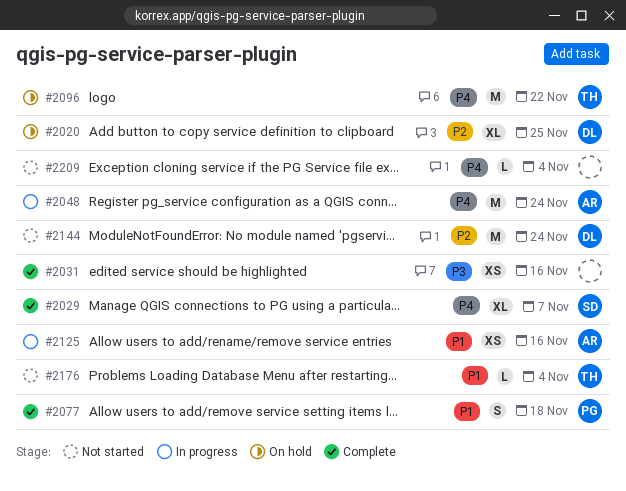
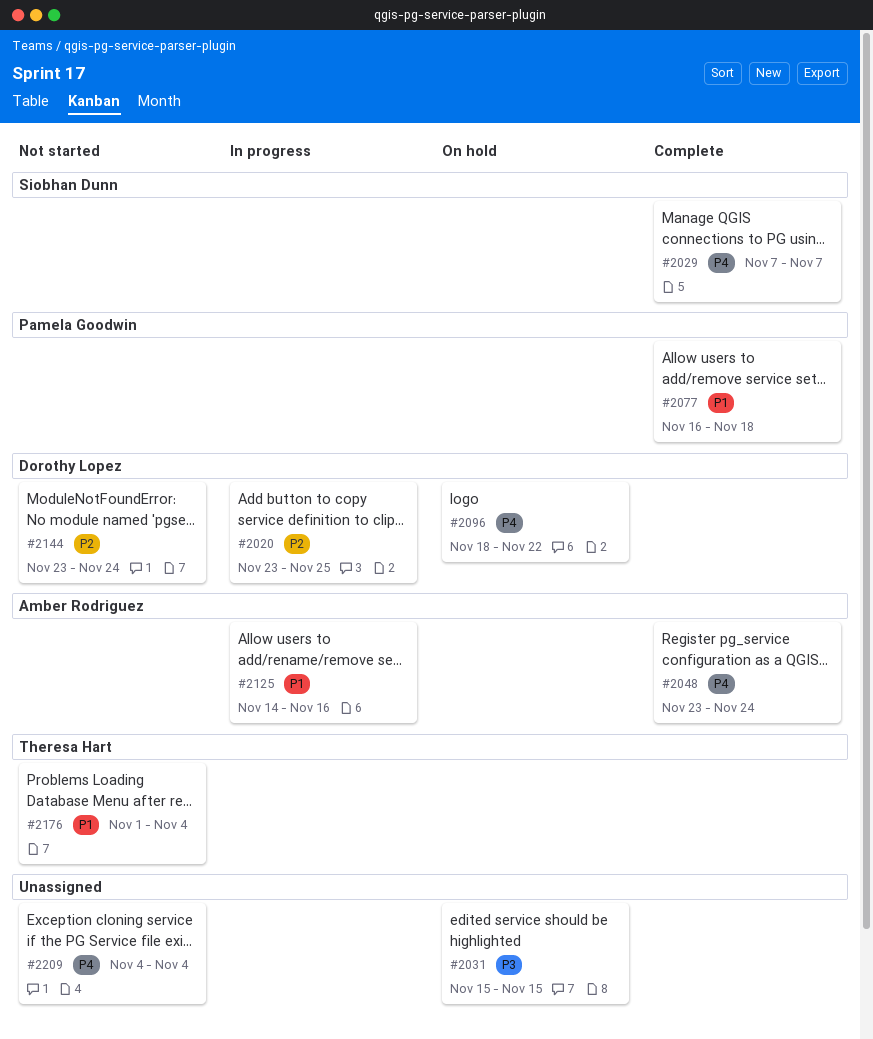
#2020, status: On hold -> In progress
#2031, status: Complete -> On hold
#2031, due: Nov 16 -> Nov 15
#2048, status: In progress -> Complete
#2096, owner: Theresa Hart -> Dorothy Lopez

